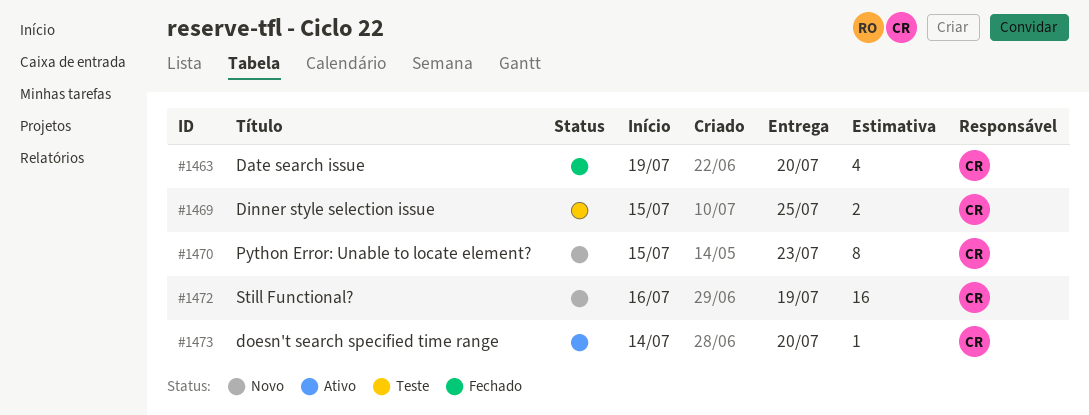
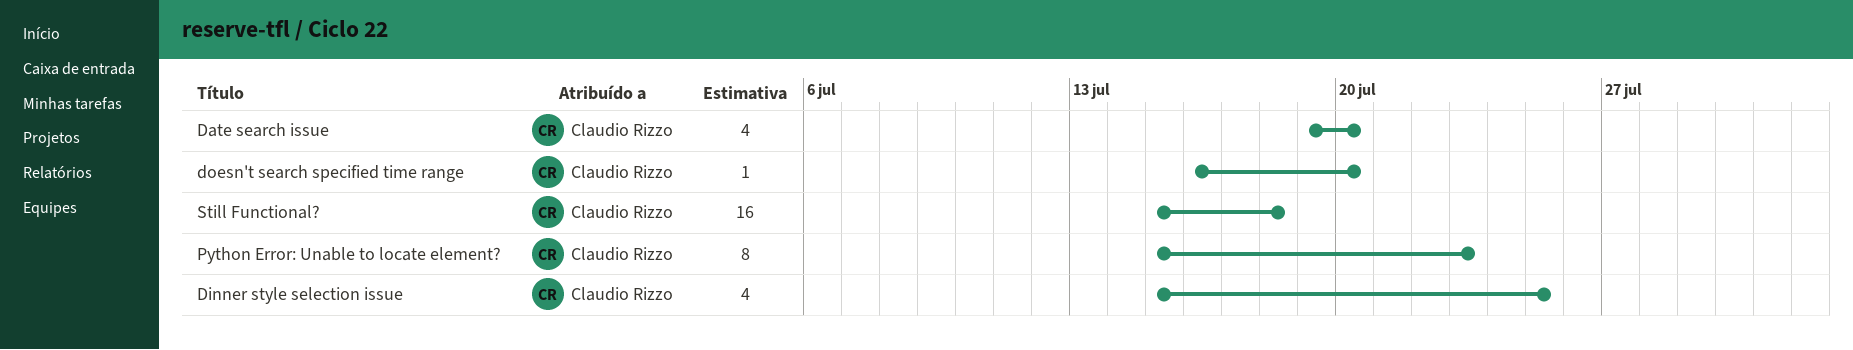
Dinner style selection issue, estimate: 2 -> 4
doesn't search specified time range, start: Jul 14 -> Jul 16
Still Functional?, start: Jul 16 -> Jul 15
Still Functional?, due: Jul 19 -> Jul 18

